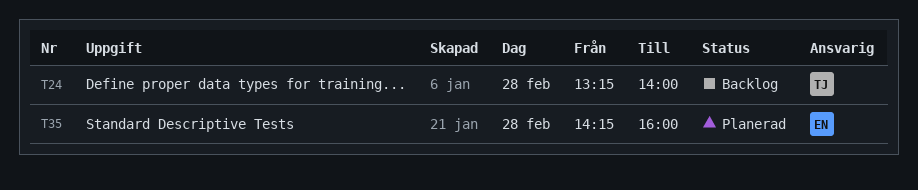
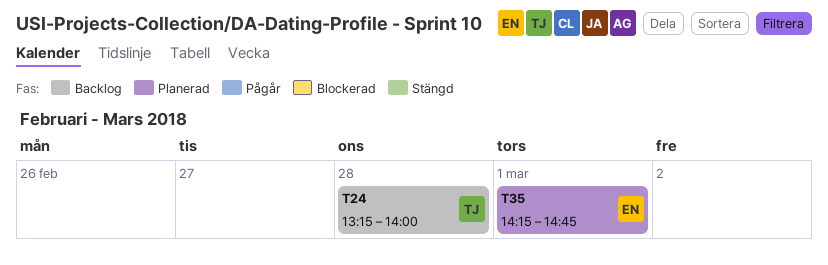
T35, day: Feb 28 -> Mar 1
T35, ends: 16:00 -> 14:45

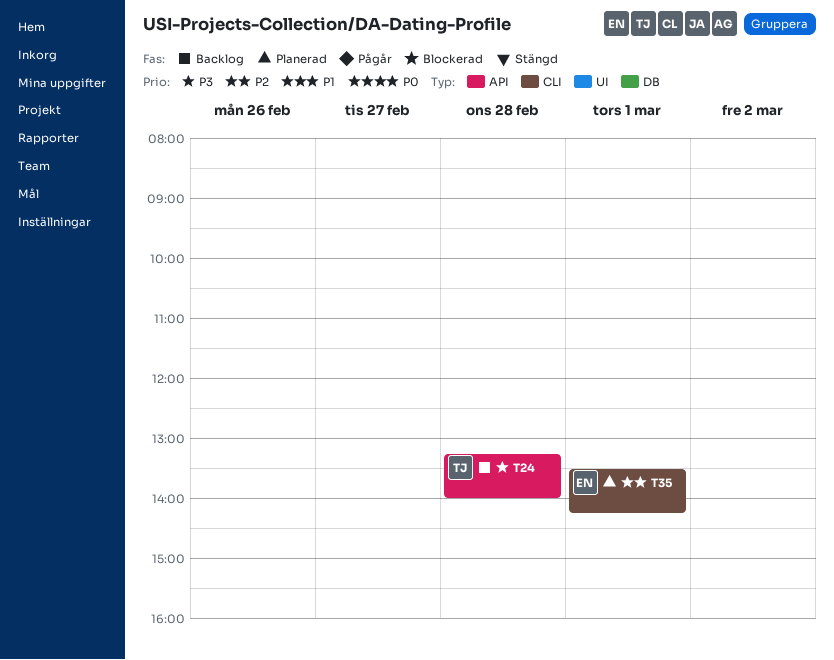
T35, begins: 14:15 -> 13:30
T35, ends: 14:45 -> 14:15

